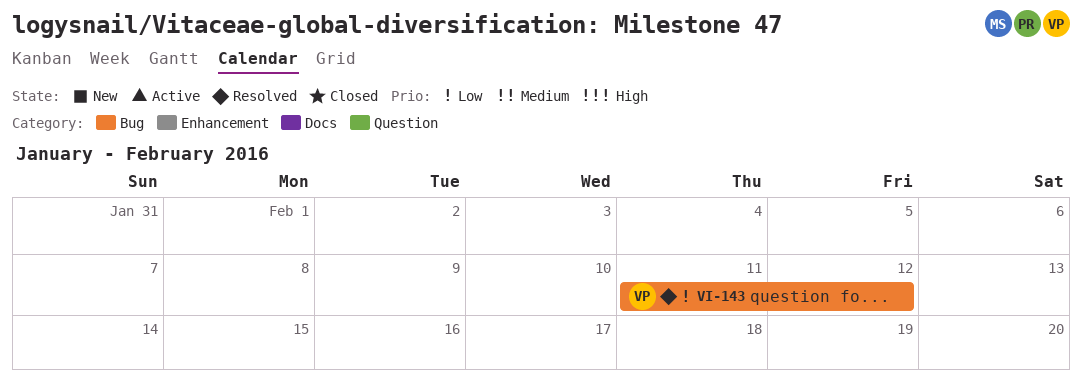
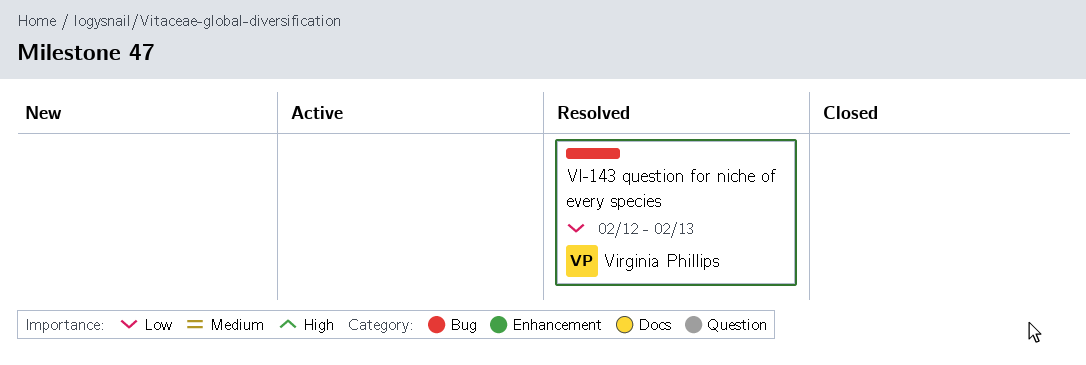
VI-143, start: Feb 11 -> Feb 12
VI-143, due: Feb 12 -> Feb 13

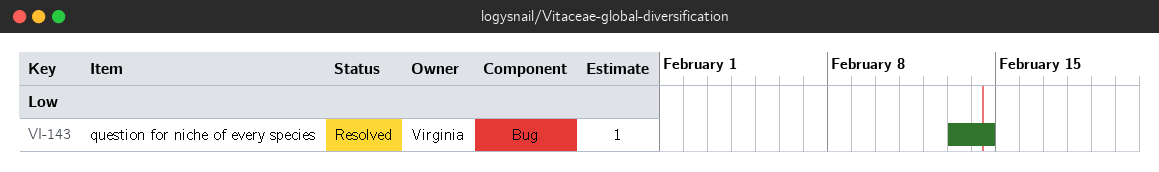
VI-143, start: Feb 12 -> Feb 13
VI-143, due: Feb 13 -> Feb 14

